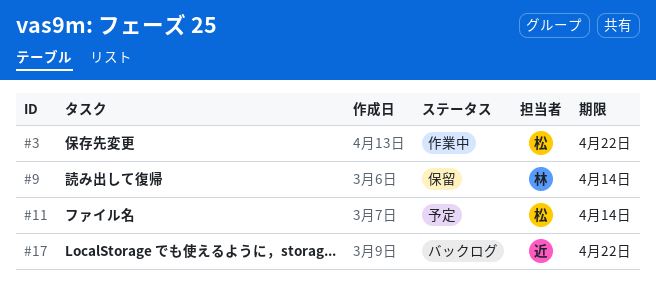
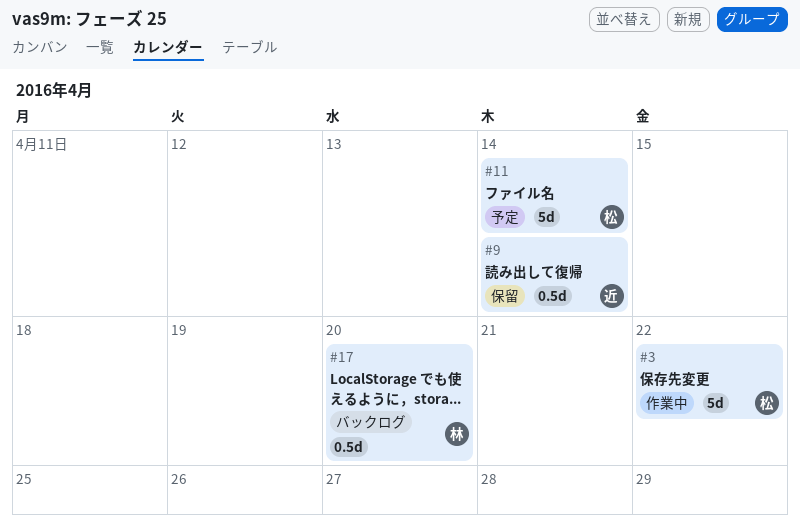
#9, owner: 林 -> 近
#17, owner: 近 -> 林
#17, due: Apr 22 -> Apr 20

